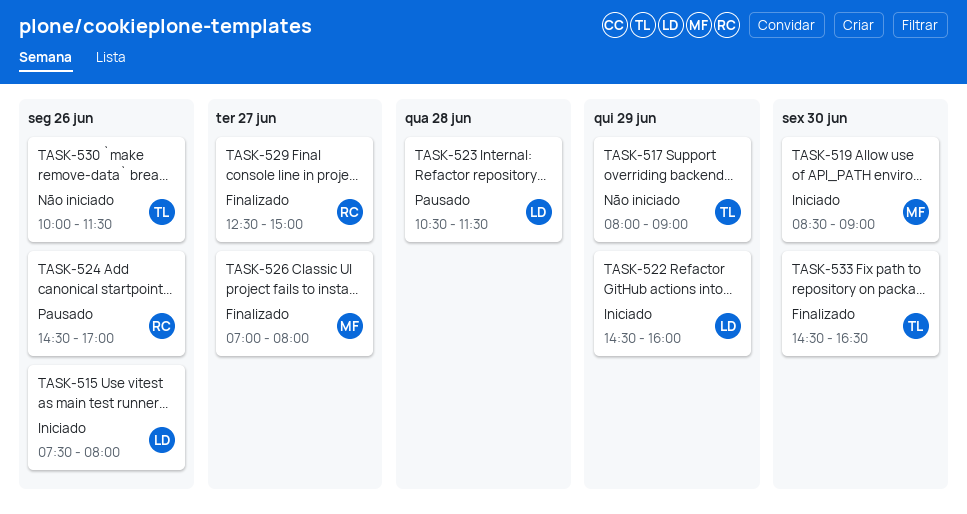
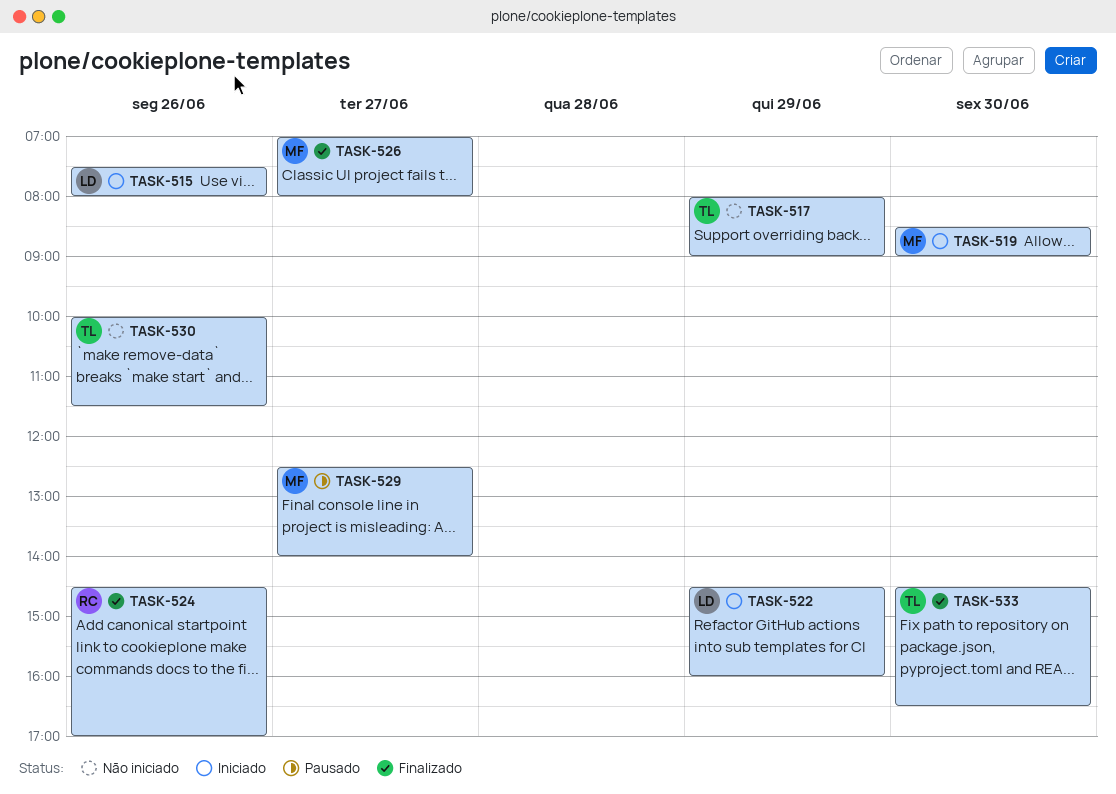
TASK-523: present -> none
TASK-524, status: Pausado -> Finalizado
TASK-529, status: Finalizado -> Pausado
TASK-529, owner: RC -> MF
TASK-529, ends: 15:00 -> 14:00

